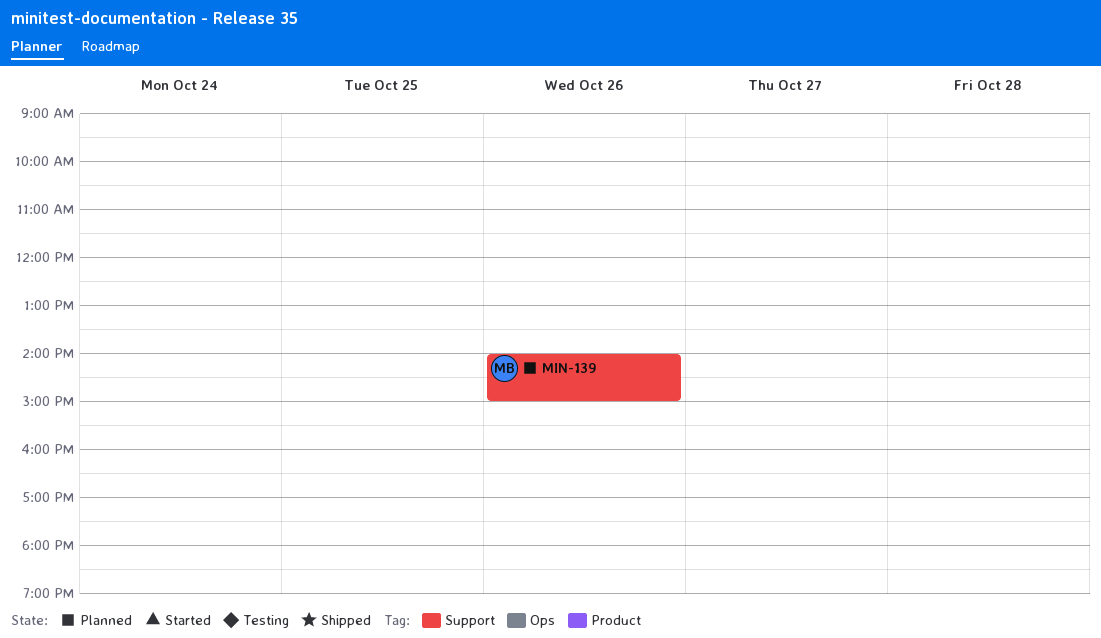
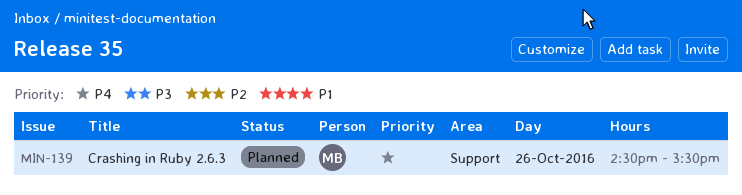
MIN-139, begins: 14:00 -> 14:30
MIN-139, ends: 15:00 -> 15:30

